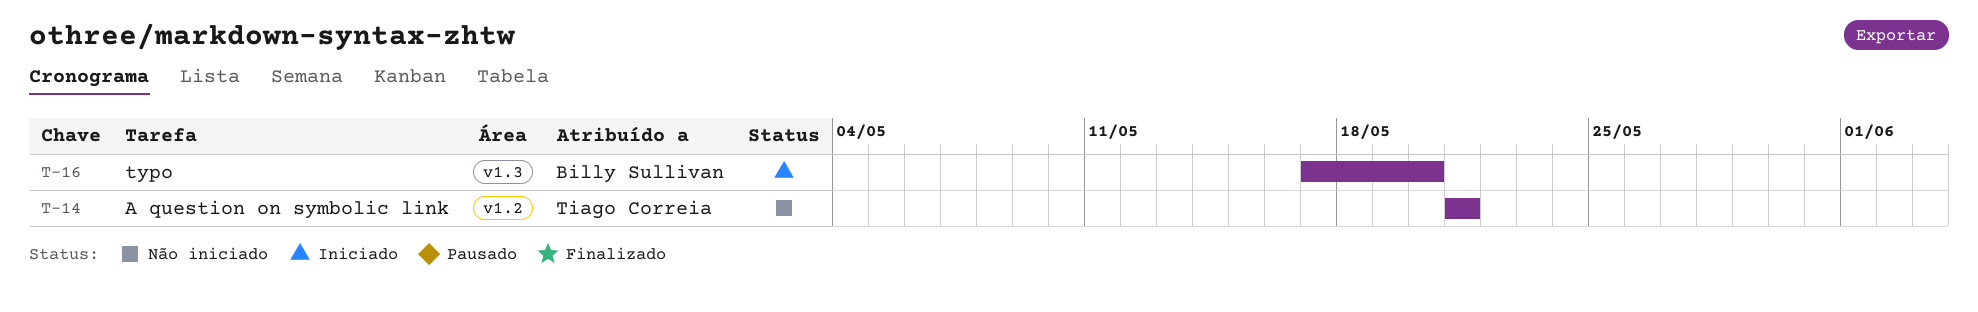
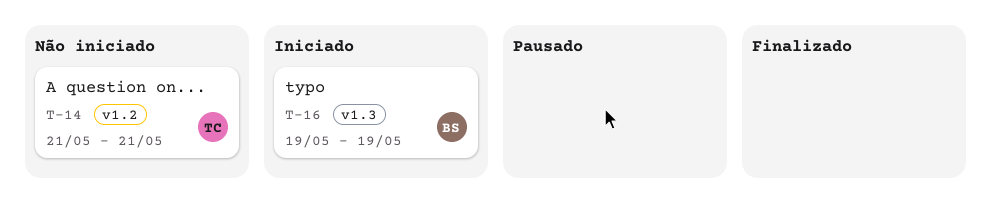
T-16, start: May 17 -> May 19
T-16, due: May 20 -> May 19

